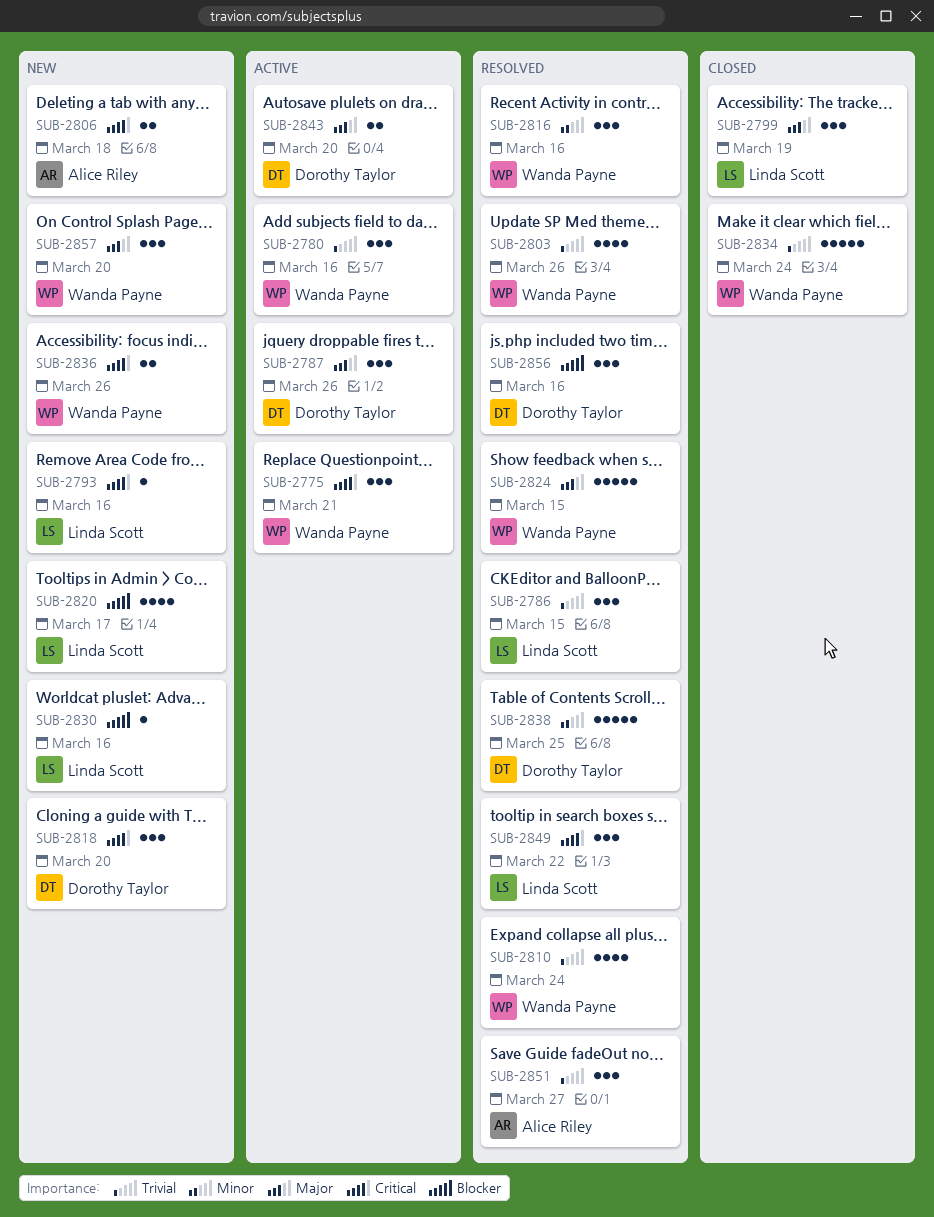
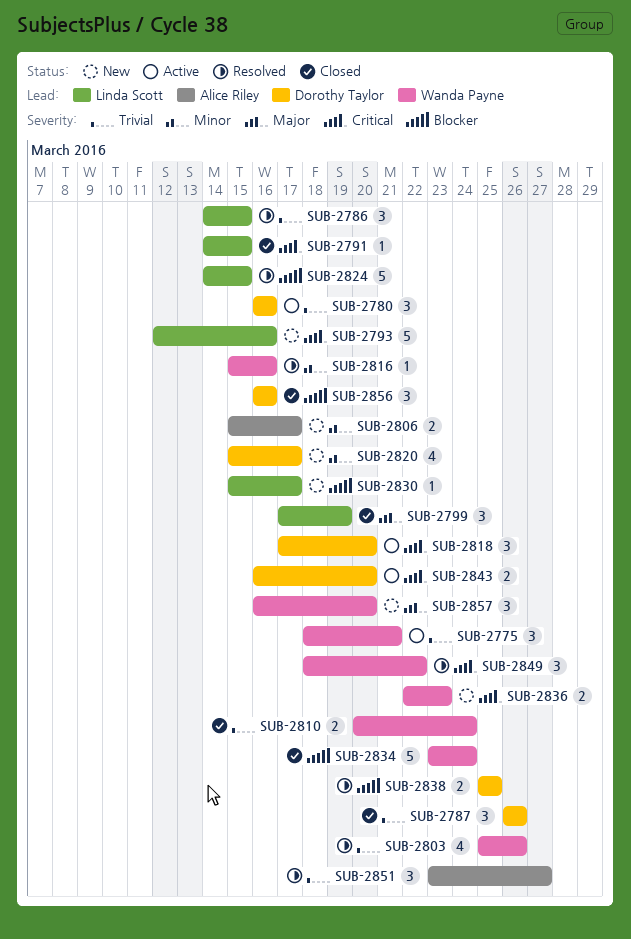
SUB-2775, priority: Critical -> Trivial
SUB-2780, owner: Wanda Payne -> Dorothy Taylor
SUB-2787, status: Active -> Closed
SUB-2787, priority: Major -> Trivial
SUB-2791: none -> present
SUB-2793, estimate: 1 -> 5
SUB-2806, priority: Critical -> Minor
SUB-2806, due: Mar 18 -> Mar 17
SUB-2810, status: Resolved -> Closed
SUB-2810, estimate: 4 -> 2
SUB-2816, estimate: 3 -> 1
SUB-2818, status: New -> Active
SUB-2820, owner: Linda Scott -> Dorothy Taylor
SUB-2820, priority: Blocker -> Minor
SUB-2824, owner: Wanda Payne -> Linda Scott
SUB-2824, priority: Major -> Blocker
SUB-2830, due: Mar 16 -> Mar 17
SUB-2834, priority: Trivial -> Blocker
SUB-2836, due: Mar 26 -> Mar 23
SUB-2838, priority: Minor -> Blocker
SUB-2838, estimate: 5 -> 2
SUB-2843, priority: Major -> Critical
SUB-2849, owner: Linda Scott -> Wanda Payne
SUB-2856, status: Resolved -> Closed

